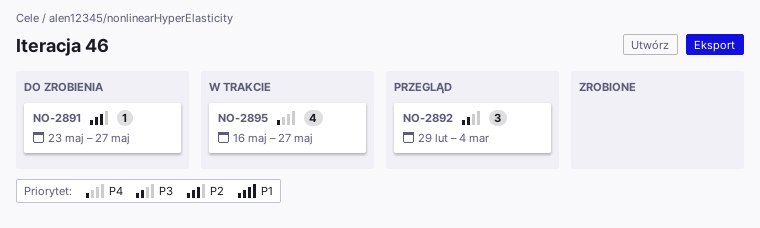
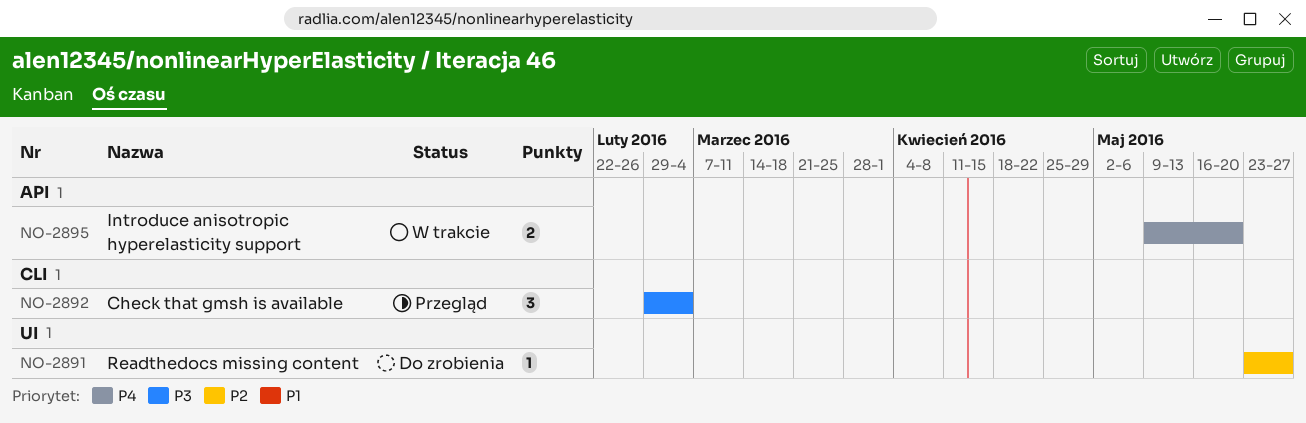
NO-2895, estimate: 4 -> 2
NO-2895, start: May 16 -> May 9
NO-2895, due: May 27 -> May 20

